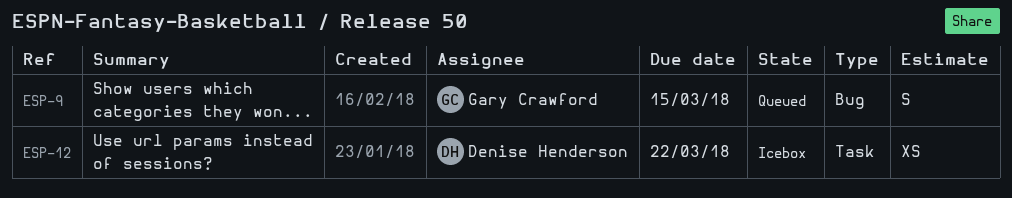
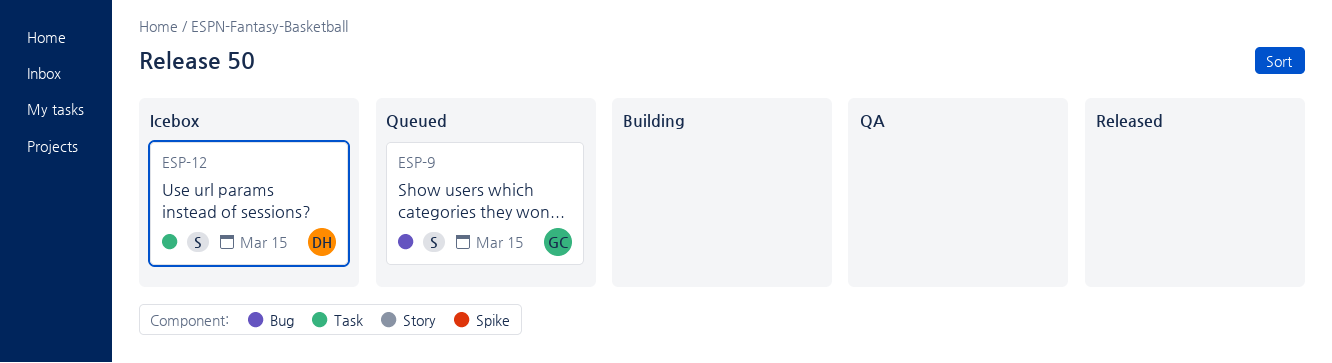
ESP-12, estimate: XS -> S
ESP-12, due: Mar 22 -> Mar 15

